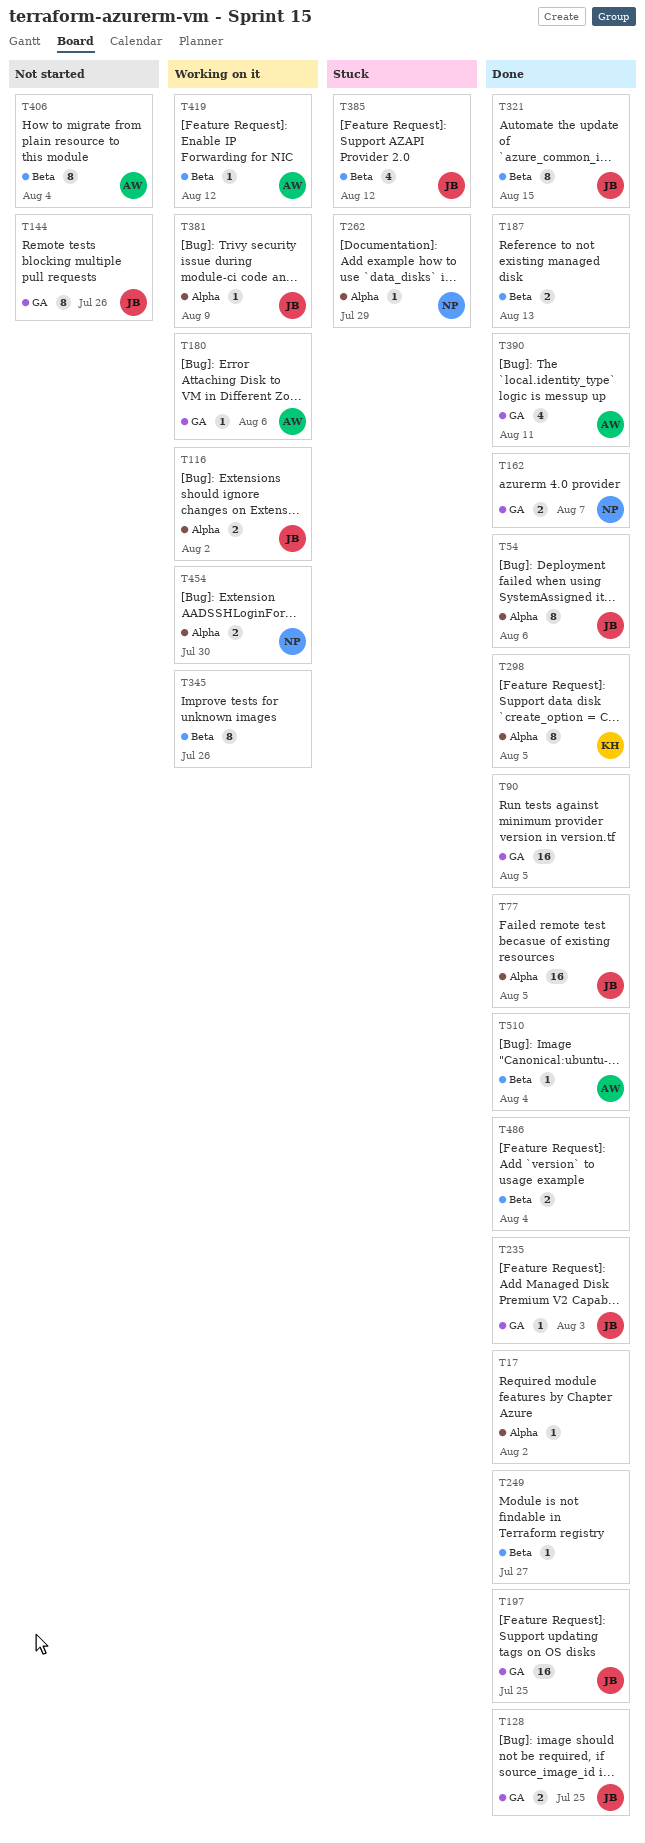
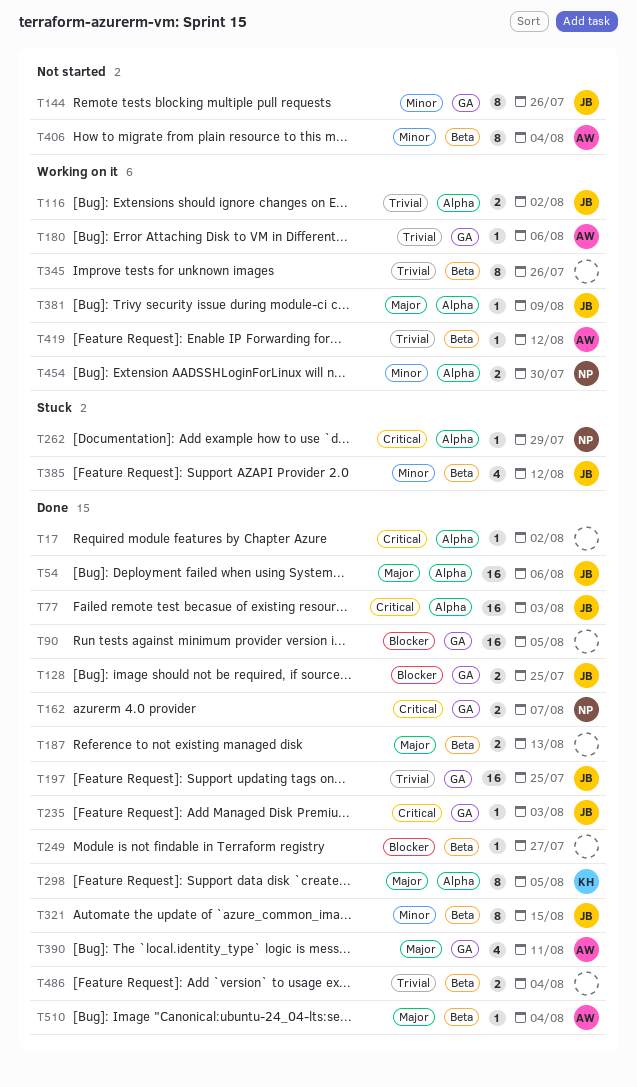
T54, estimate: 8 -> 16
T77, due: Aug 5 -> Aug 3

